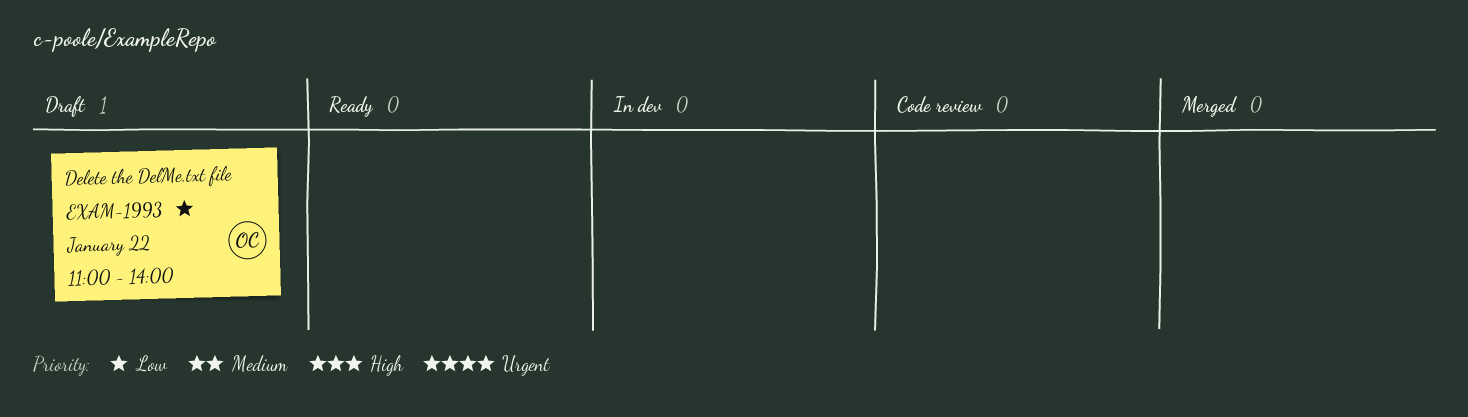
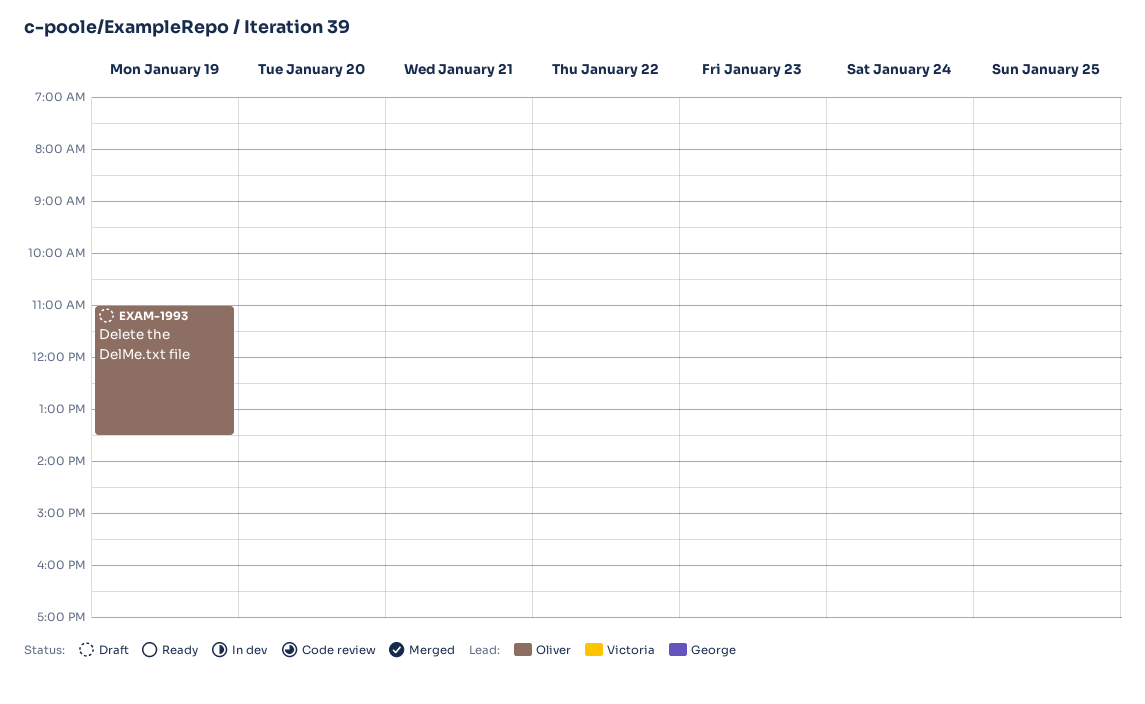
EXAM-1993, day: Jan 22 -> Jan 19
EXAM-1993, ends: 14:00 -> 13:30

